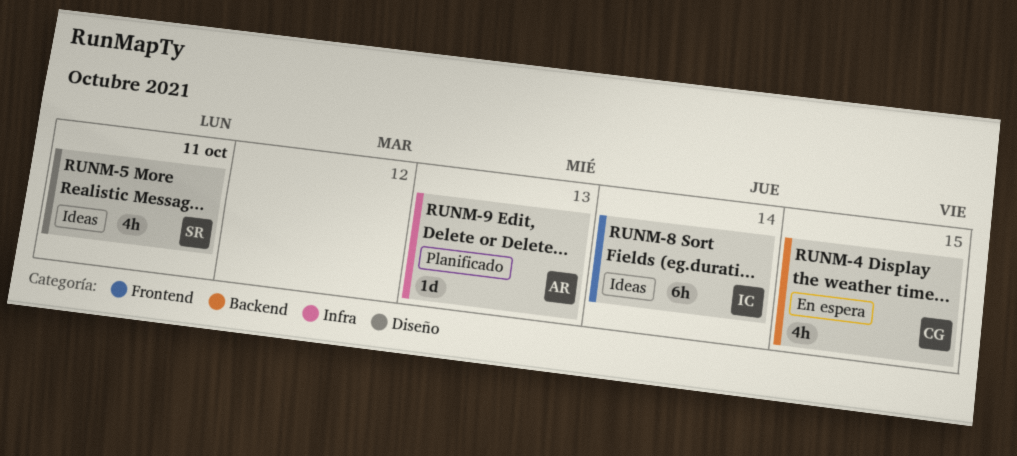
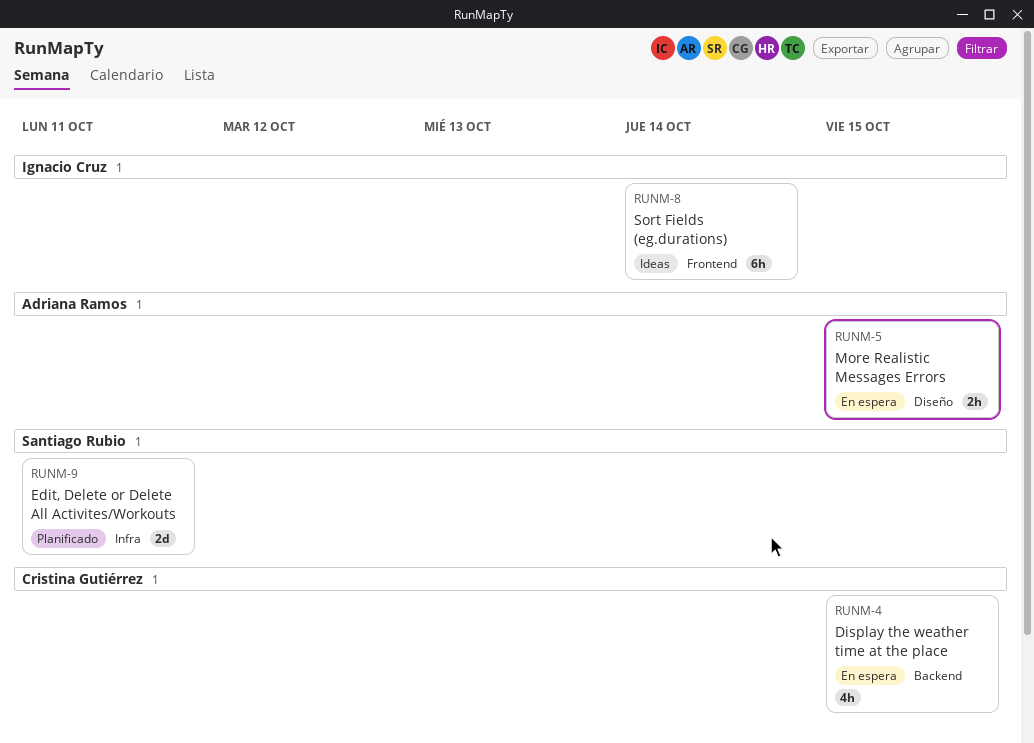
RUNM-5, status: Ideas -> En espera
RUNM-5, owner: Santiago Rubio -> Adriana Ramos
RUNM-5, estimate: 4h -> 2h
RUNM-5, due: Oct 11 -> Oct 15
RUNM-9, owner: Adriana Ramos -> Santiago Rubio
RUNM-9, estimate: 1d -> 2d
RUNM-9, due: Oct 13 -> Oct 11

